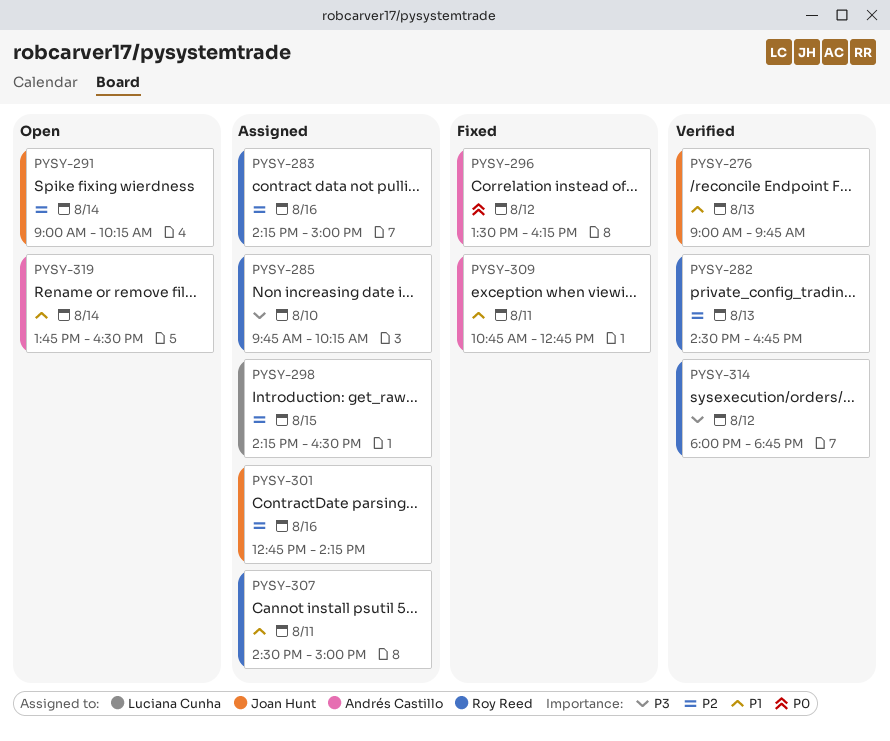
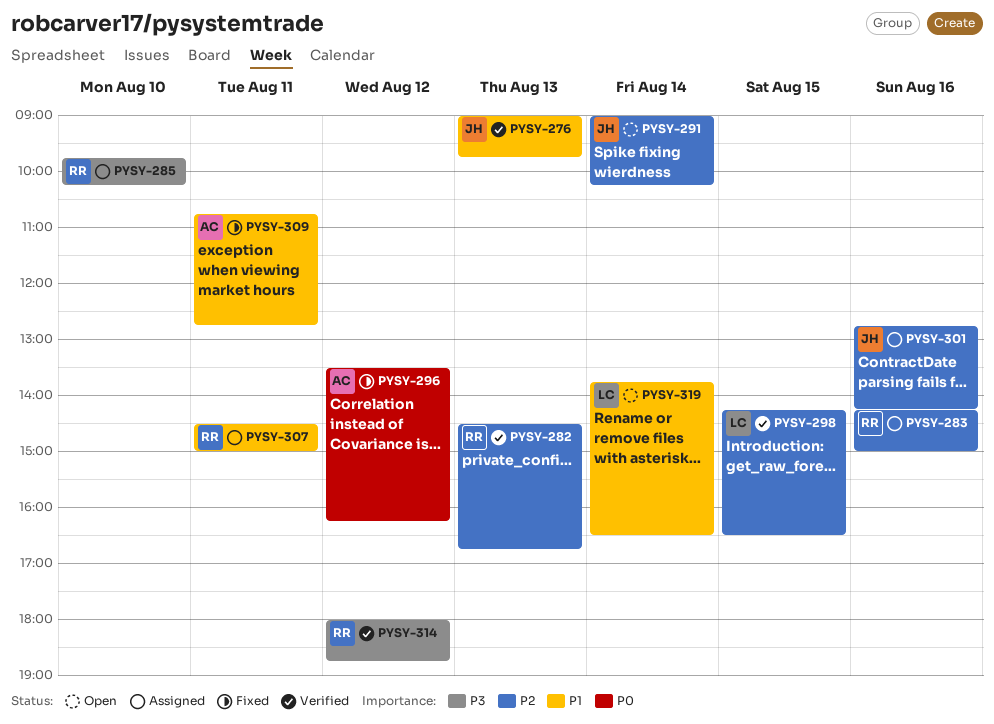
PYSY-298, status: Assigned -> Verified
PYSY-319, owner: Andrés Castillo -> Luciana Cunha

